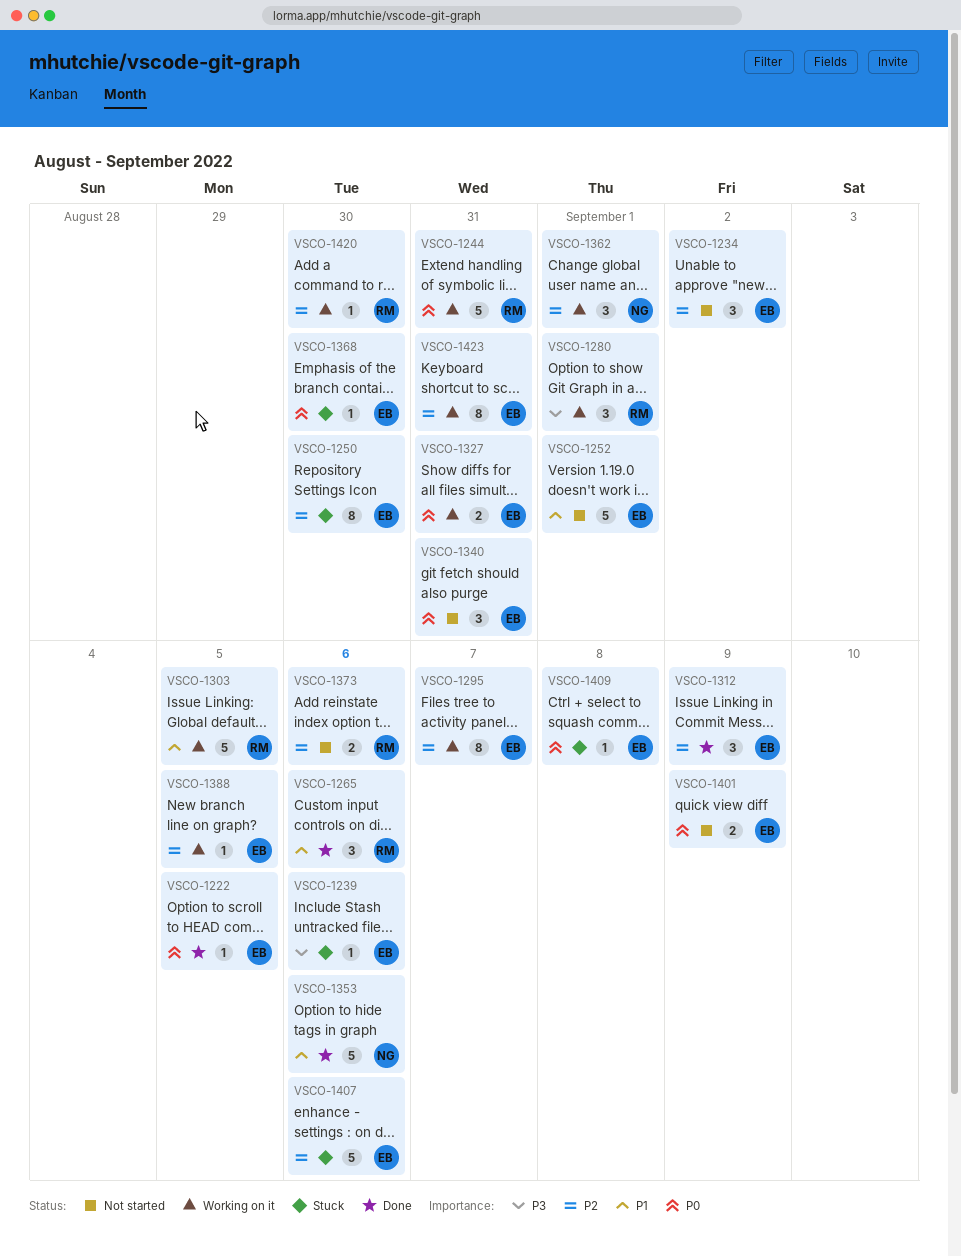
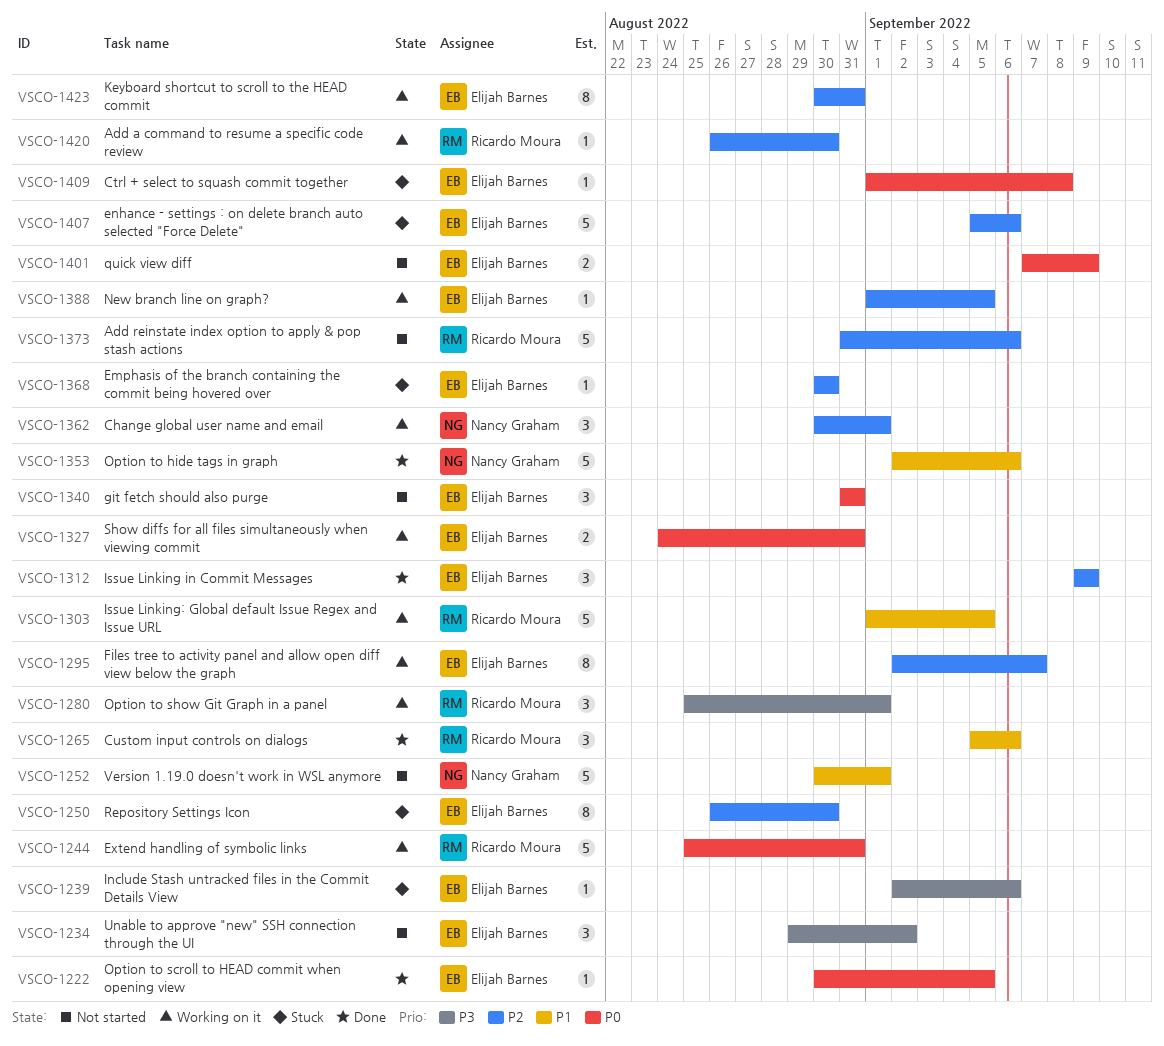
VSCO-1234, priority: P2 -> P3
VSCO-1252, owner: Elijah Barnes -> Nancy Graham
VSCO-1368, priority: P0 -> P2
VSCO-1373, estimate: 2 -> 5

